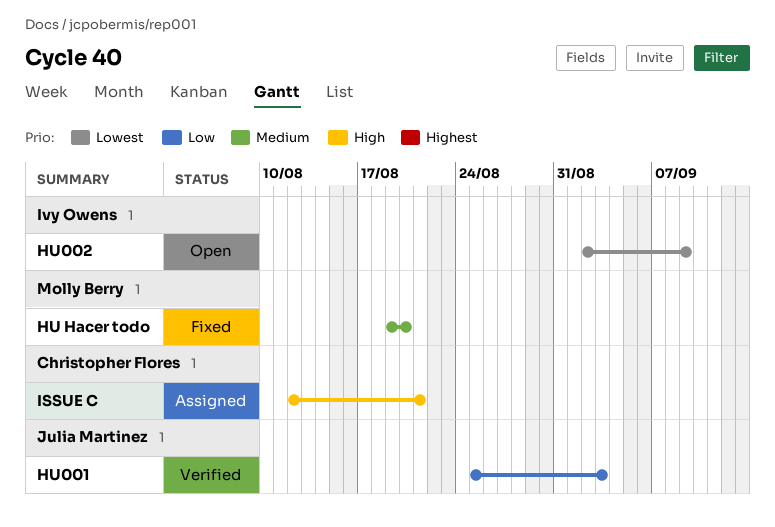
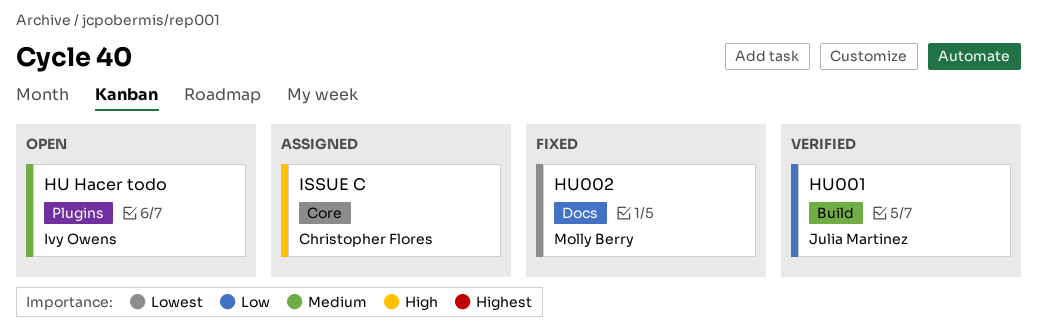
HU Hacer todo, status: Fixed -> Open
HU Hacer todo, owner: Molly Berry -> Ivy Owens
HU002, status: Open -> Fixed
HU002, owner: Ivy Owens -> Molly Berry

